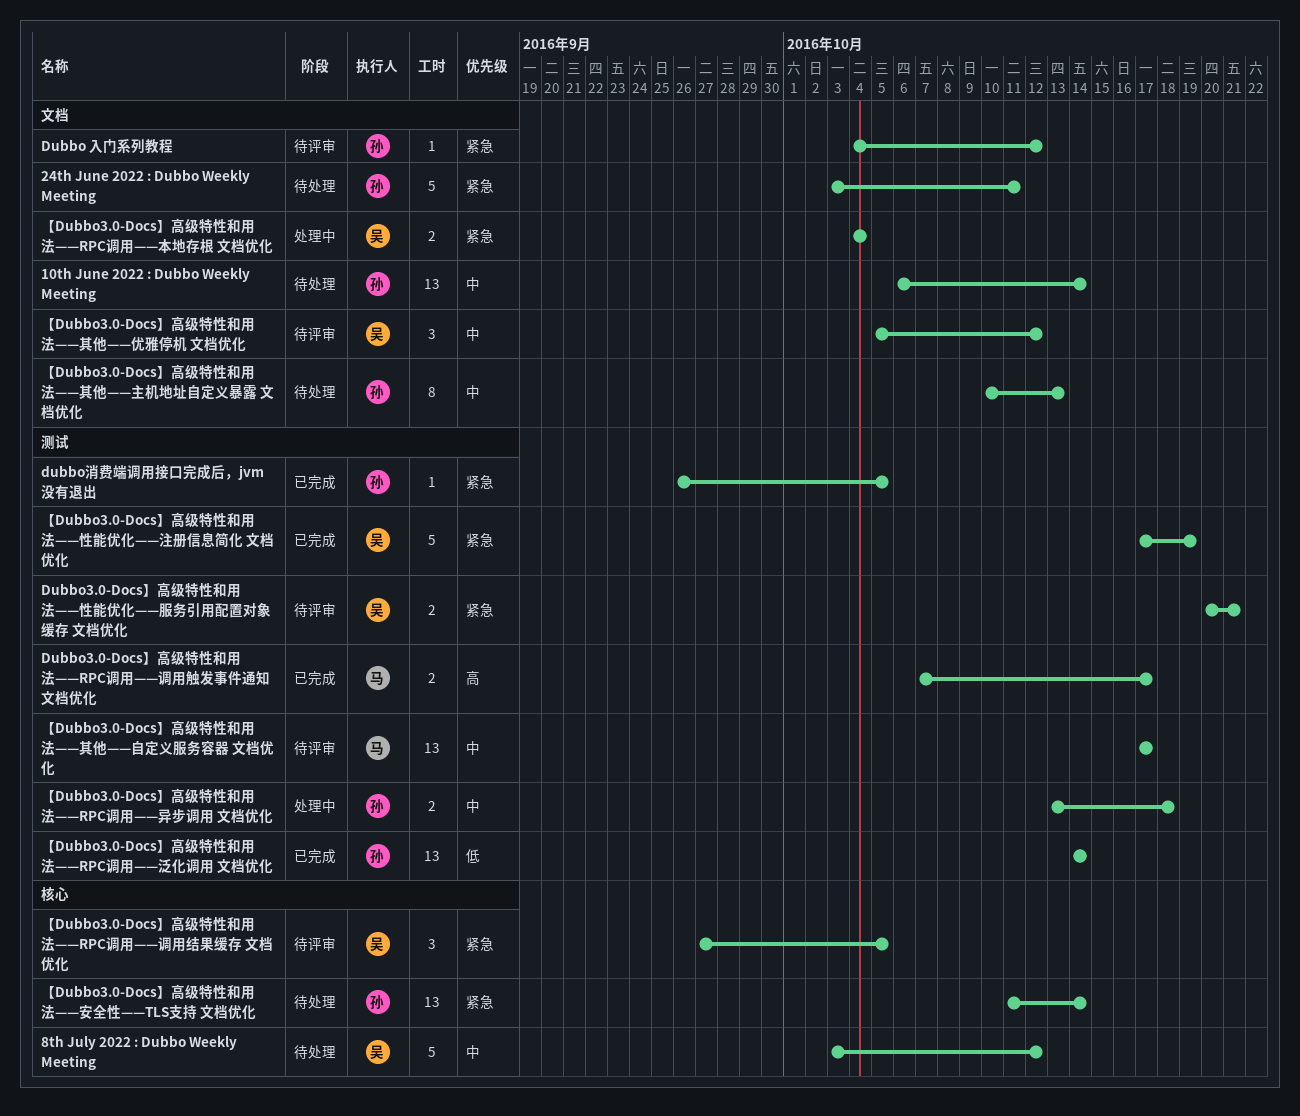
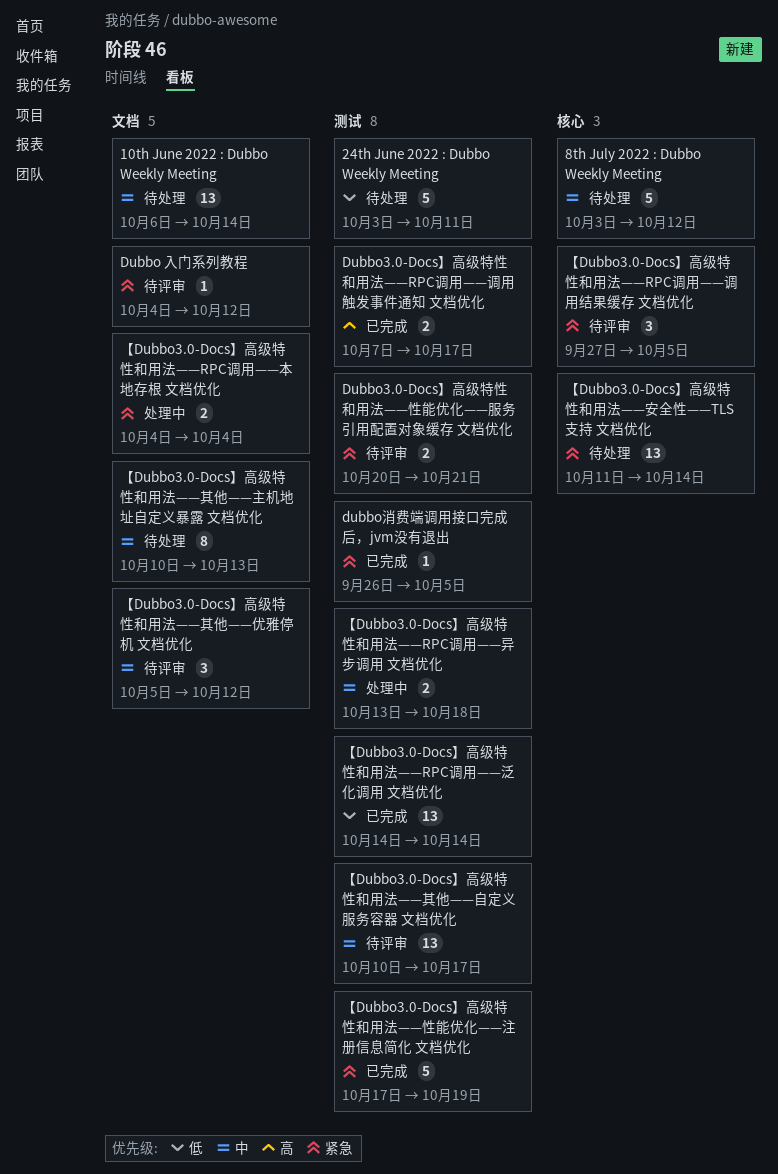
24th June 2022 : Dubbo Weekly Meeting, priority: 紧急 -> 低
24th June 2022 : Dubbo Weekly Meeting, label: 文档 -> 测试
【Dubbo3.0-Docs】高级特性和用法——其他——自定义服务容器 文档优化, start: Oct 17 -> Oct 10

